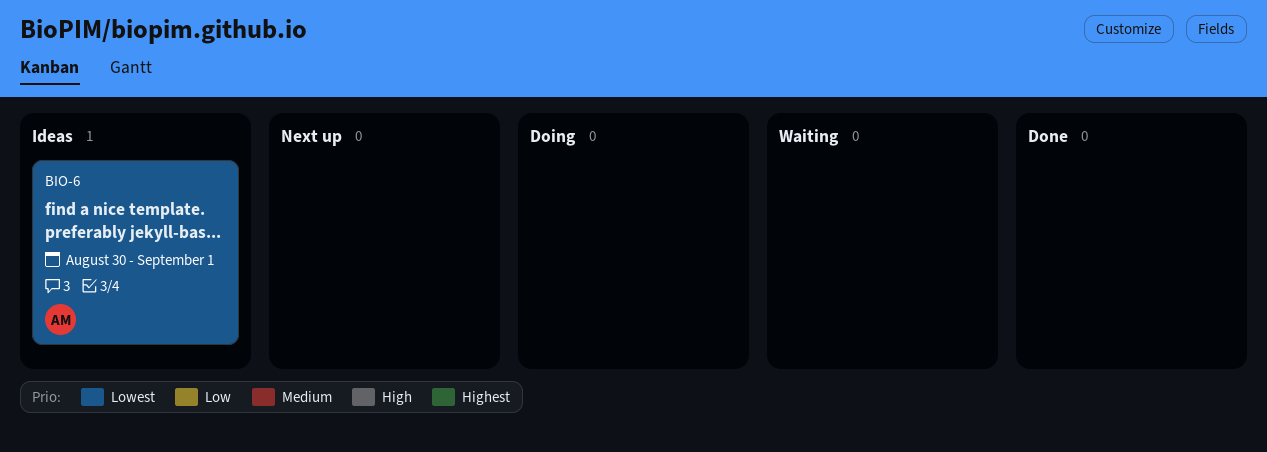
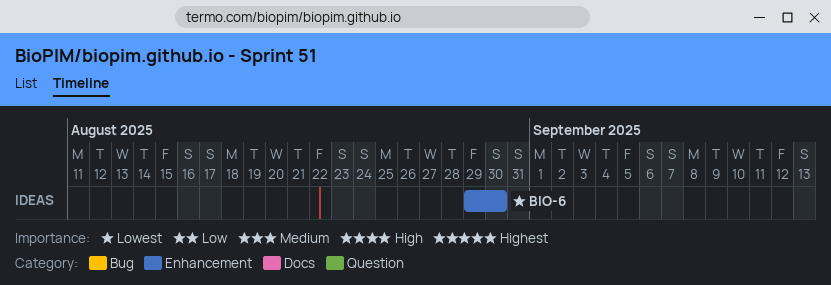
BIO-6, start: Aug 30 -> Aug 29
BIO-6, due: Sep 1 -> Aug 30

